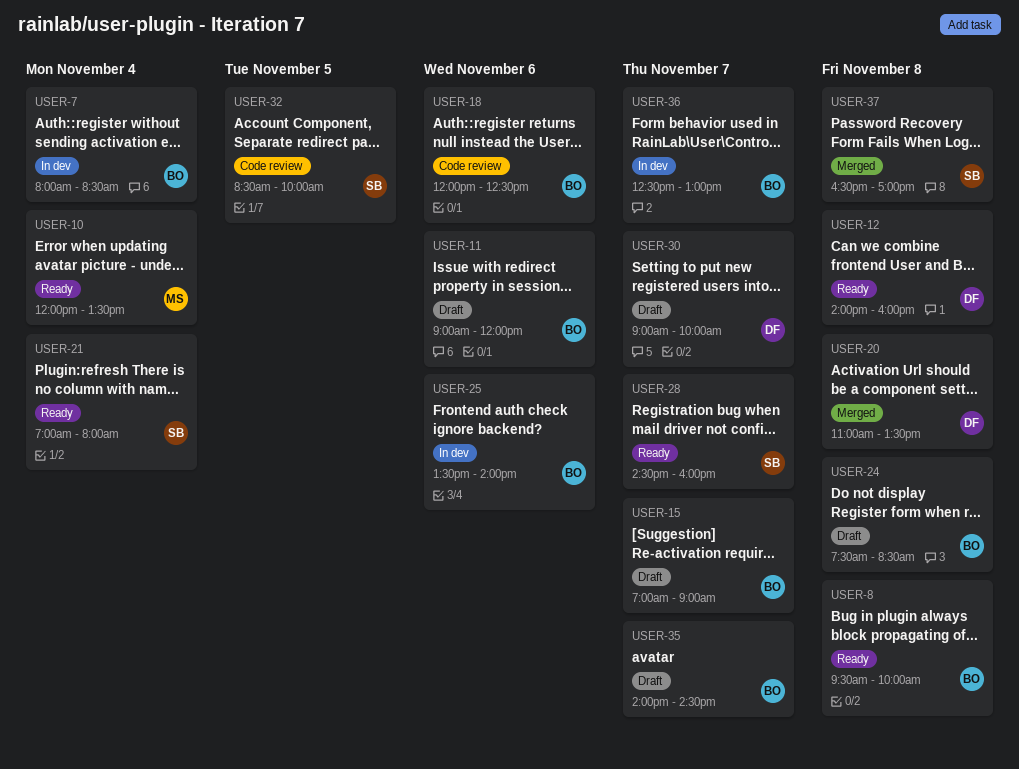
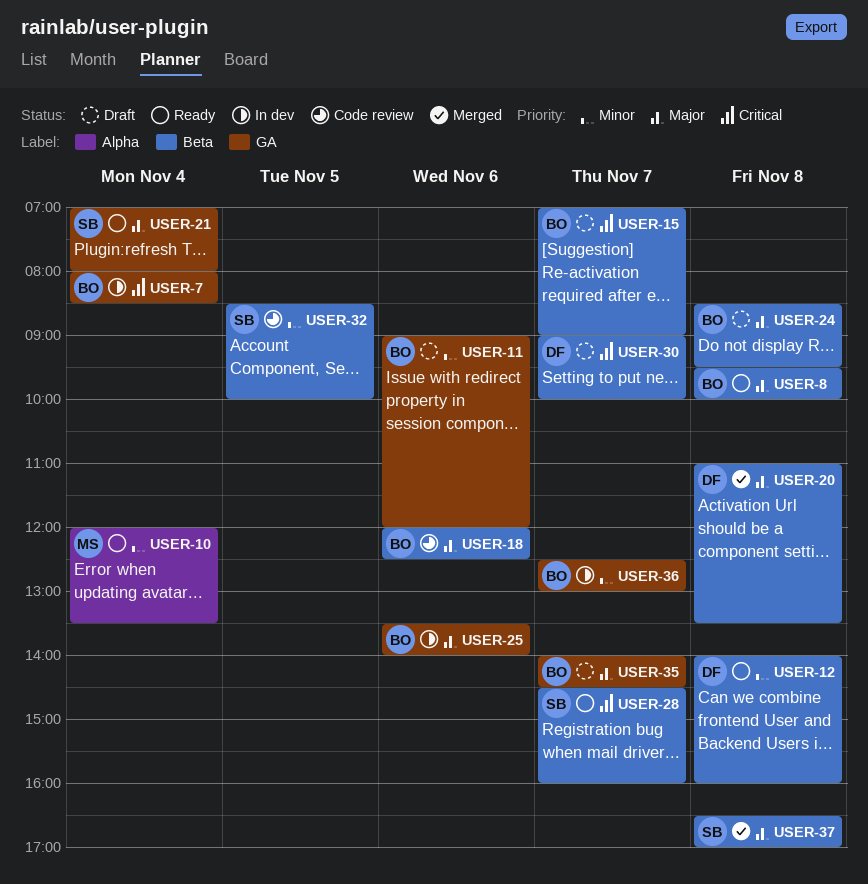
USER-24, begins: 07:30 -> 08:30
USER-24, ends: 08:30 -> 09:30

